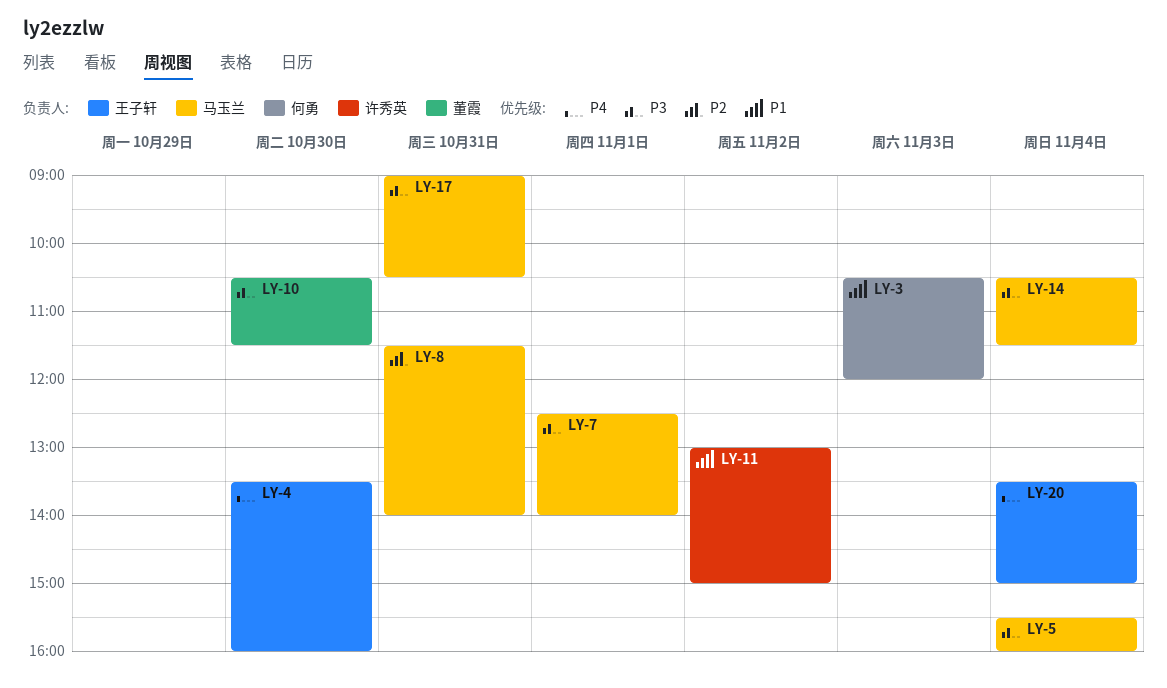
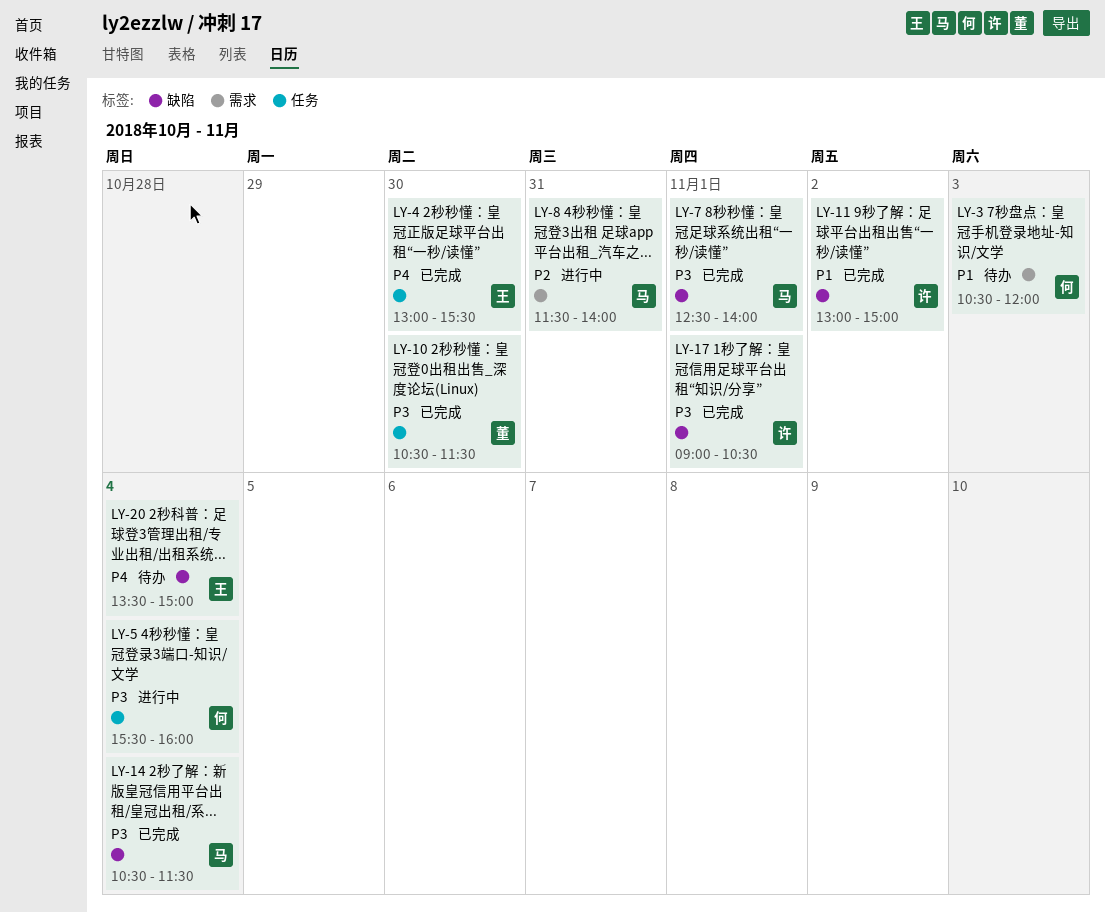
LY-4, begins: 13:30 -> 13:00
LY-4, ends: 16:00 -> 15:30
LY-5, owner: 马玉兰 -> 何勇
LY-17, owner: 马玉兰 -> 许秀英
LY-17, day: Oct 31 -> Nov 1

